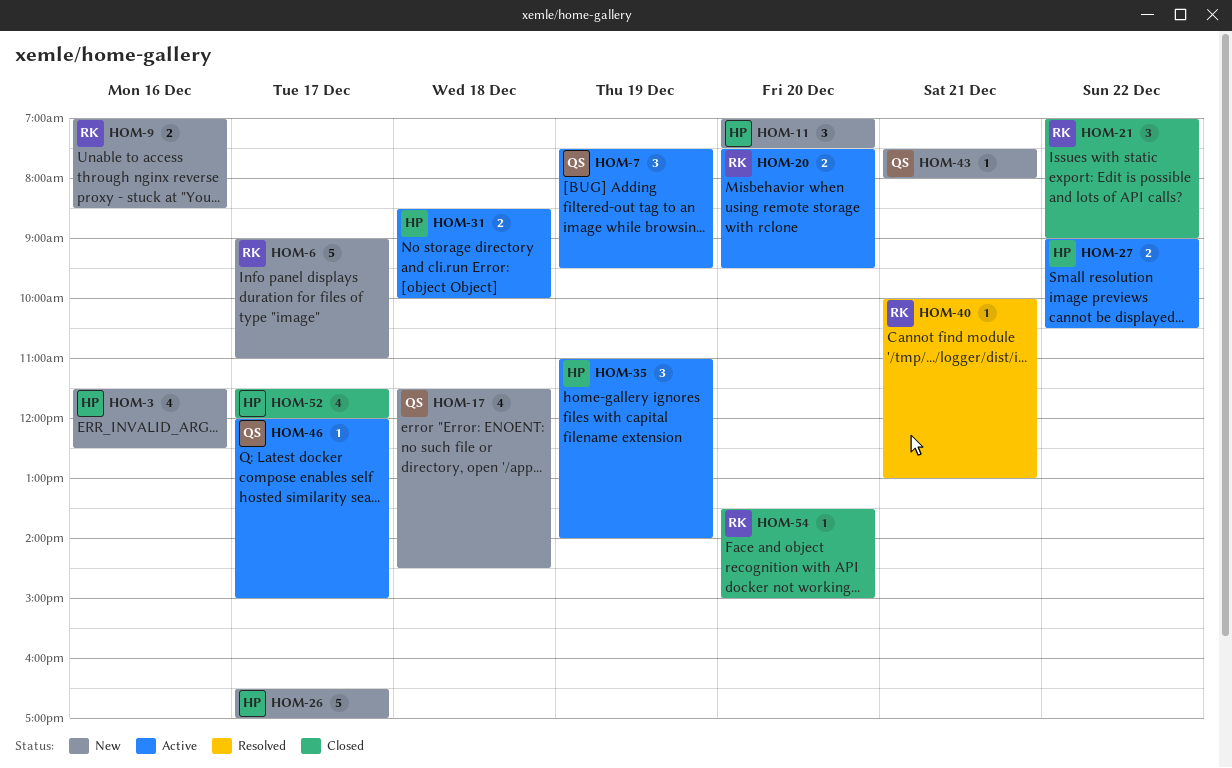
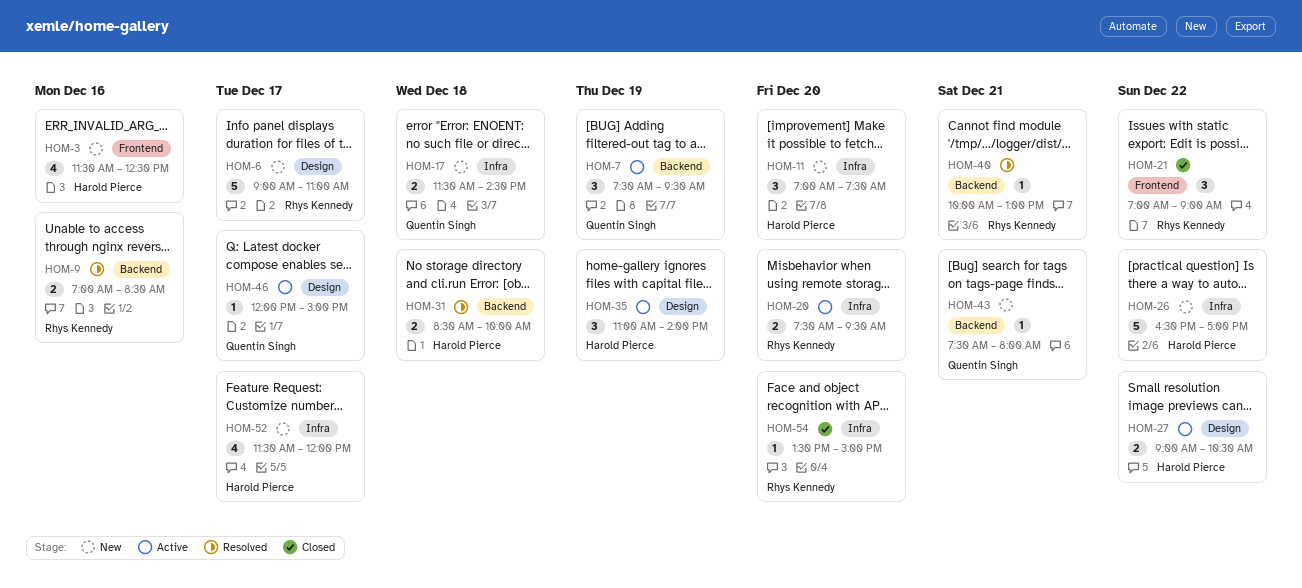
HOM-9, status: New -> Resolved
HOM-17, estimate: 4 -> 2
HOM-26, day: Dec 17 -> Dec 22
HOM-31, status: Active -> Resolved
HOM-52, status: Closed -> New

